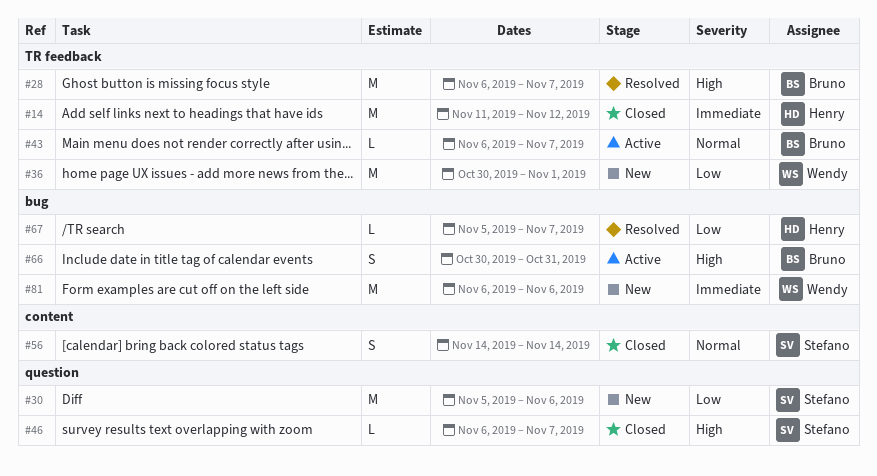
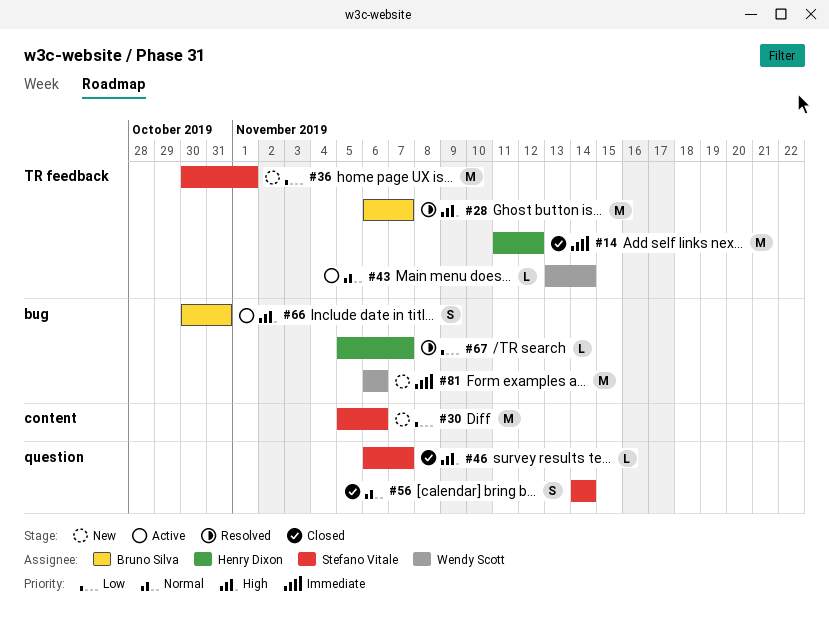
#30, label: question -> content
#36, owner: Wendy Scott -> Stefano Vitale
#43, owner: Bruno Silva -> Wendy Scott
#43, start: Nov 6 -> Nov 13
#43, due: Nov 7 -> Nov 14
#56, label: content -> question

